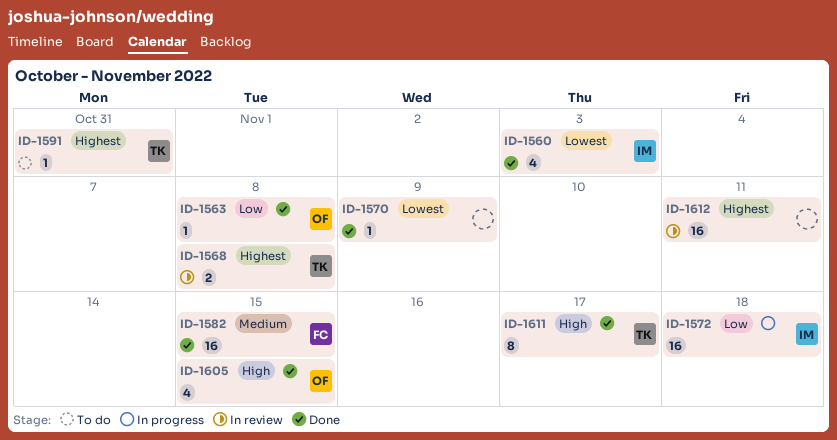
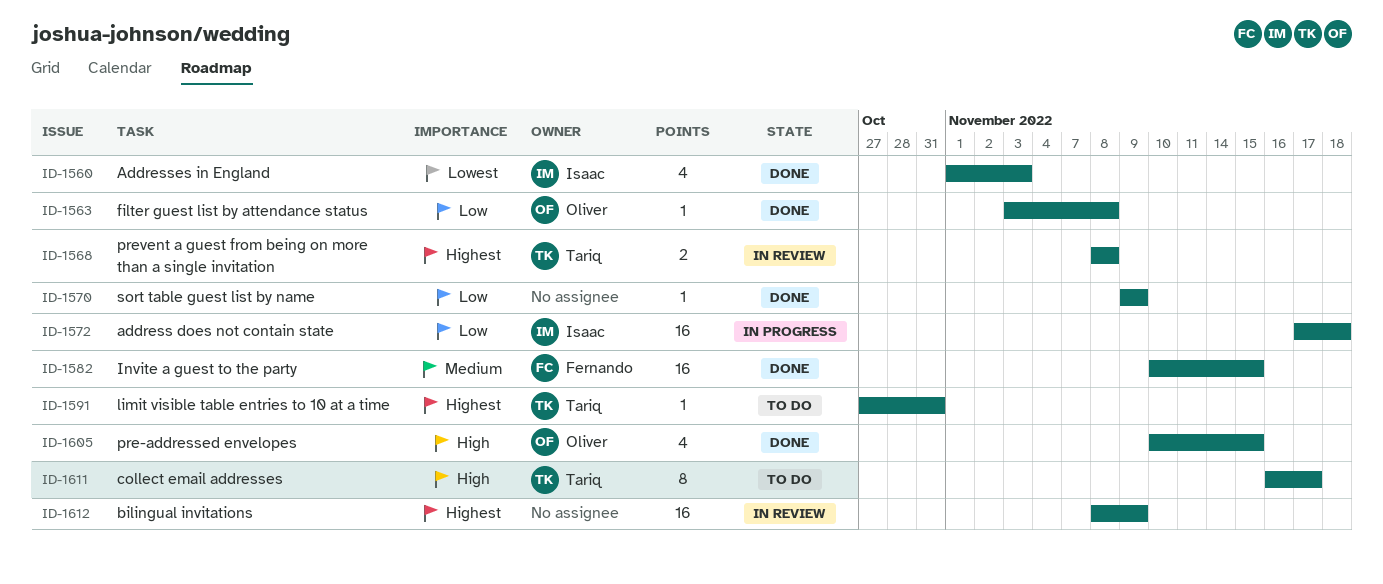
ID-1570, priority: Lowest -> Low
ID-1611, status: Done -> To do
ID-1612, due: Nov 11 -> Nov 9

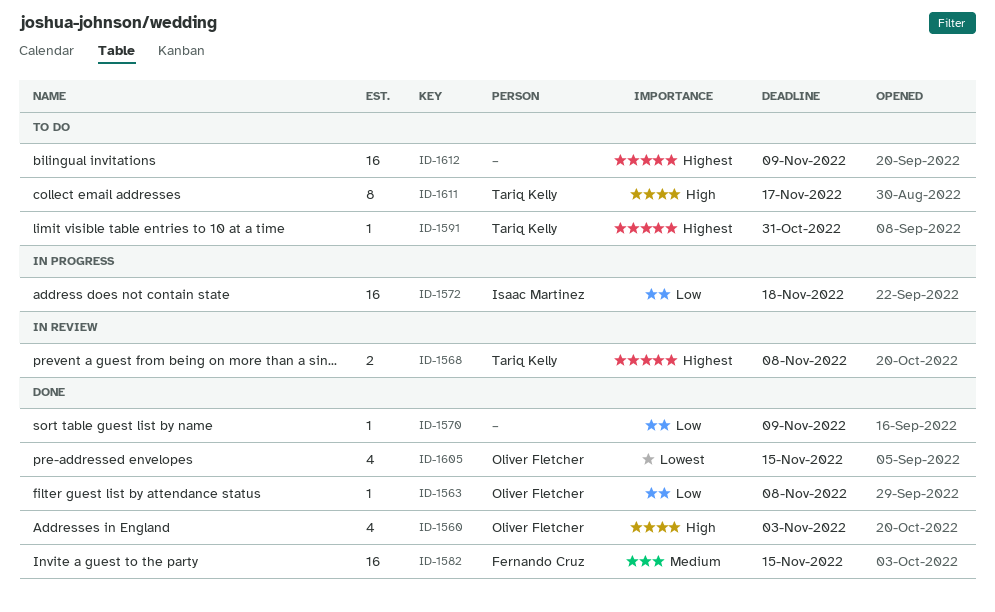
ID-1560, owner: Isaac Martinez -> Oliver Fletcher
ID-1560, priority: Lowest -> High
ID-1605, priority: High -> Lowest
ID-1612, status: In review -> To do

